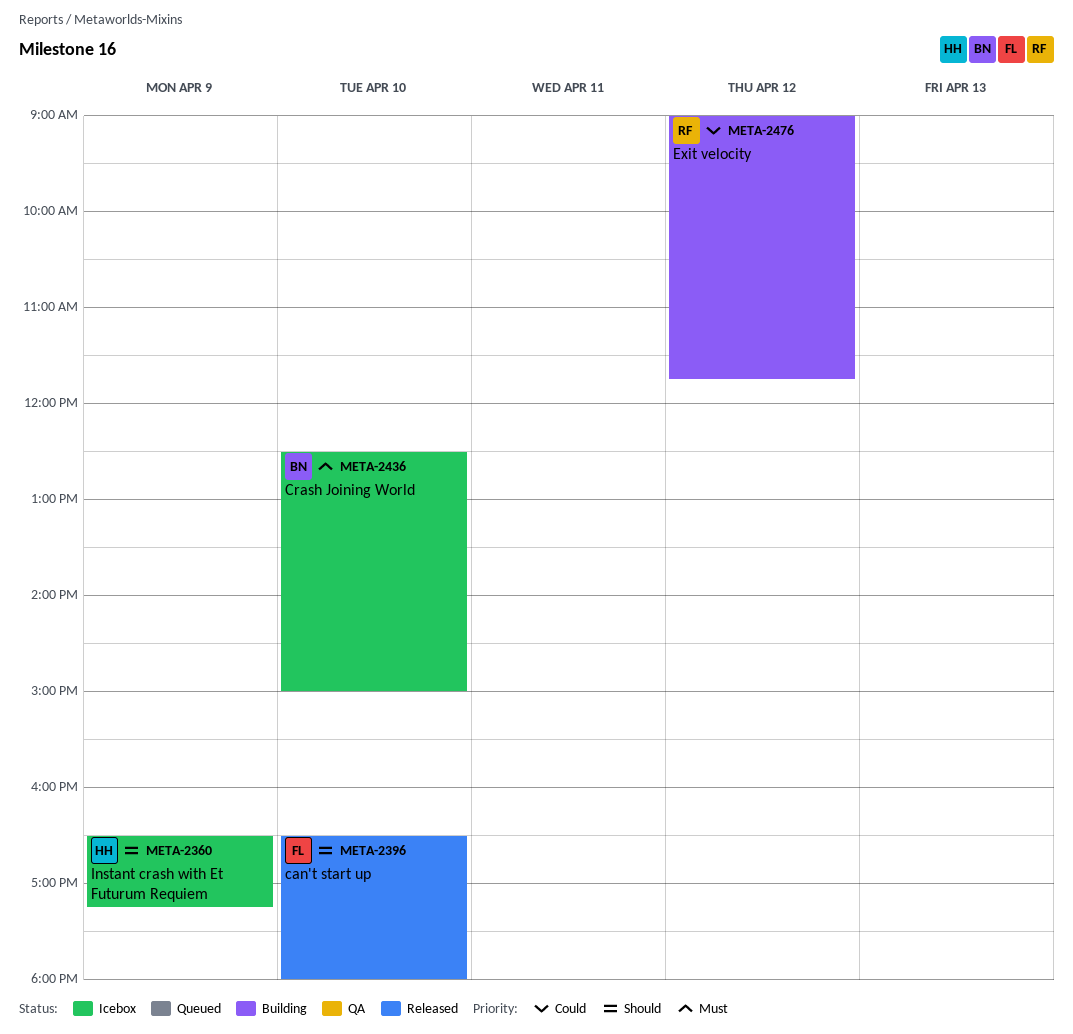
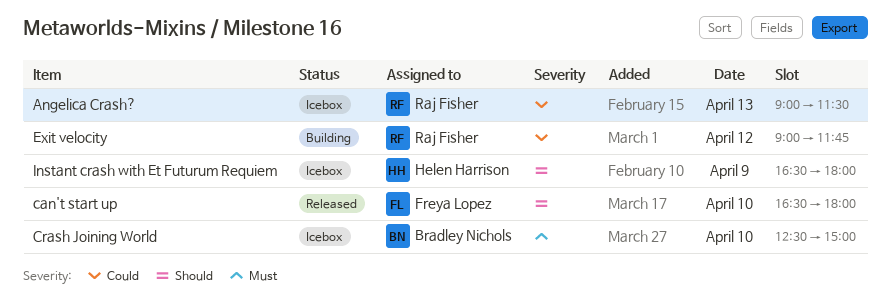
Angelica Crash?: none -> present
Instant crash with Et Futurum Requiem, ends: 17:15 -> 18:00

